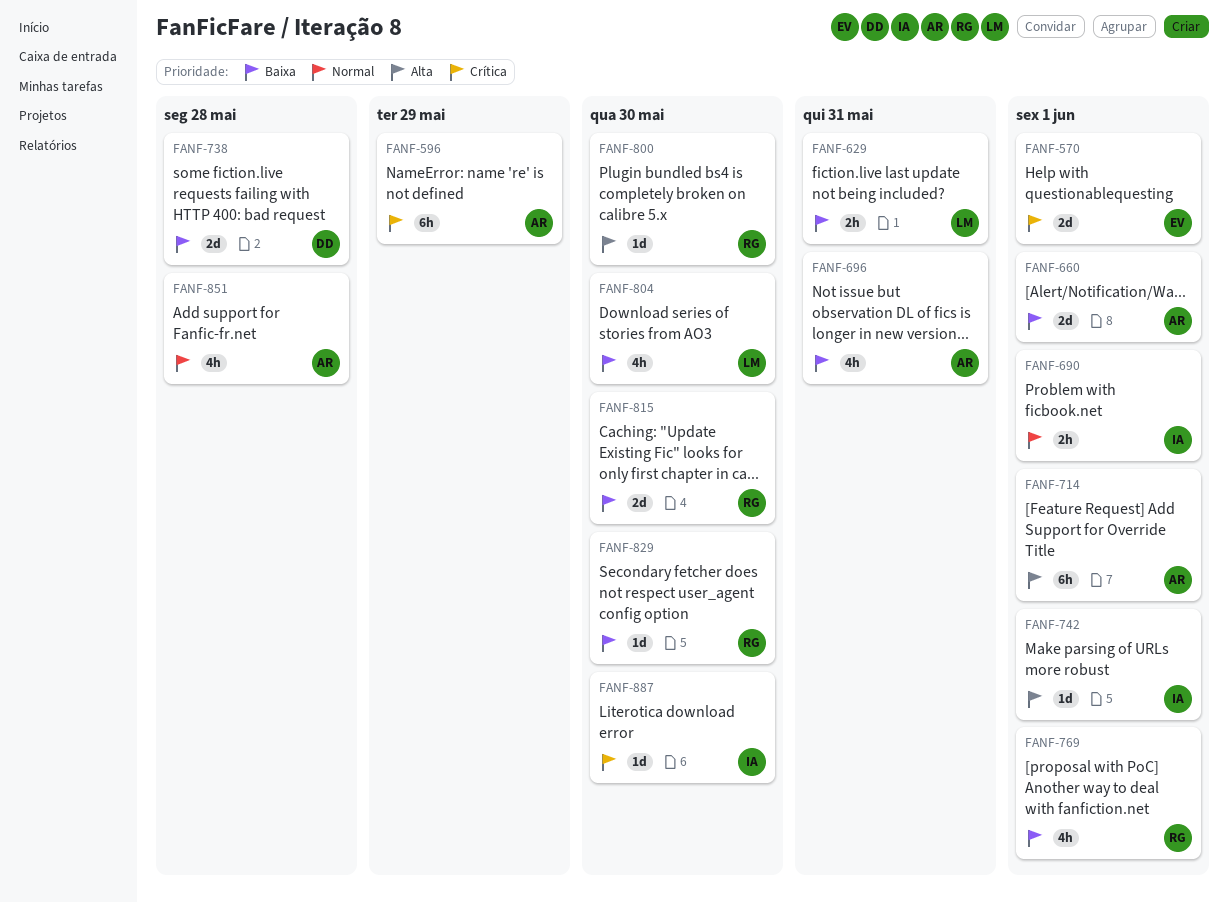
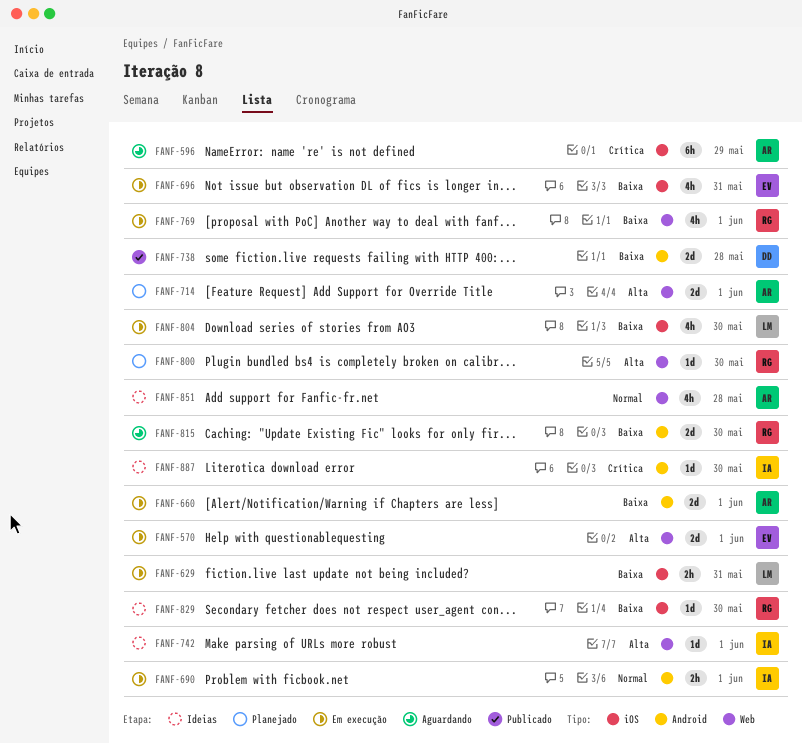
FANF-570, priority: Crítica -> Alta
FANF-696, owner: AR -> EV
FANF-714, estimate: 6h -> 2d

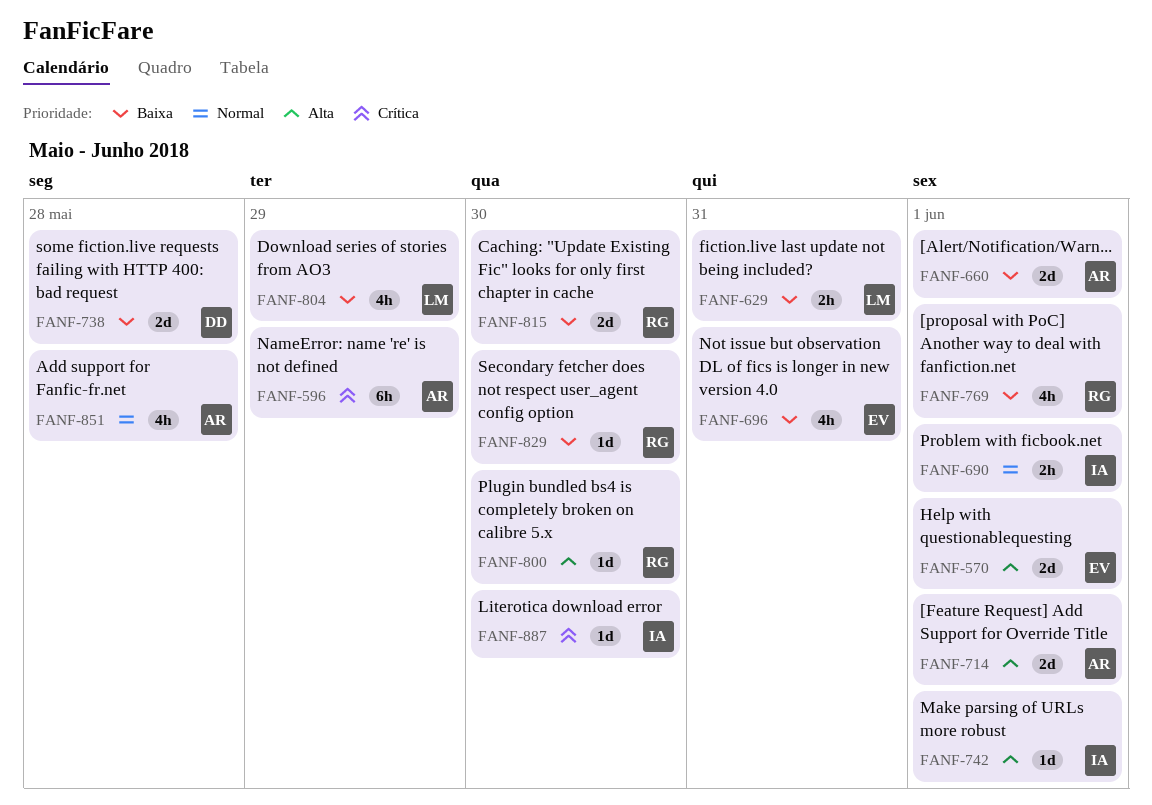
FANF-804, due: May 30 -> May 29

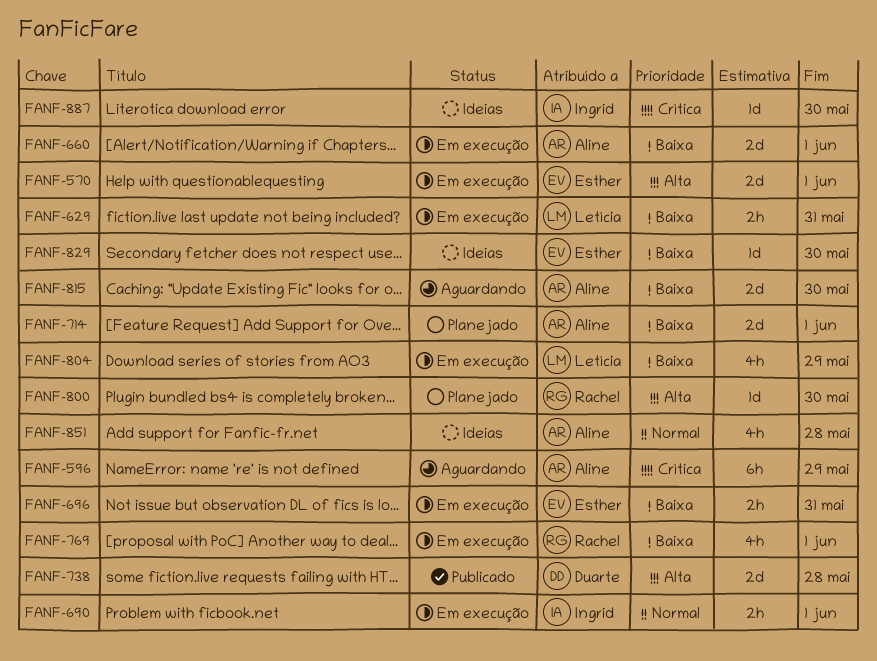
FANF-696, estimate: 4h -> 2h
FANF-714, priority: Alta -> Baixa
FANF-738, priority: Baixa -> Alta
FANF-742: present -> none
FANF-815, owner: Rachel -> Aline
FANF-829, owner: Rachel -> Esther

